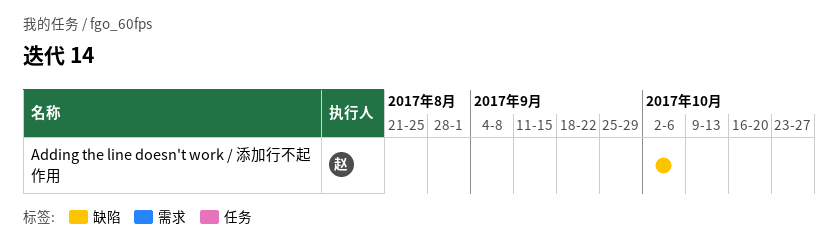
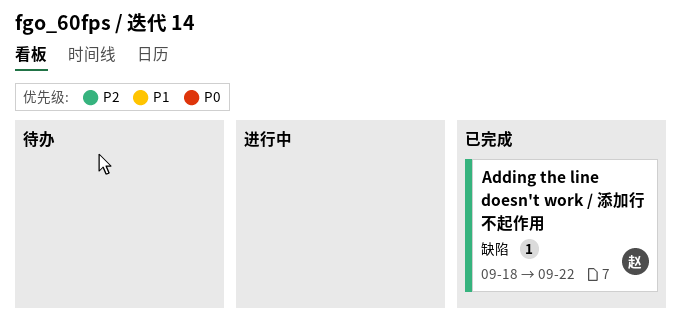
Adding the line doesn't work / 添加行不起作用, start: Oct 2 -> Sep 18
Adding the line doesn't work / 添加行不起作用, due: Oct 6 -> Sep 22

